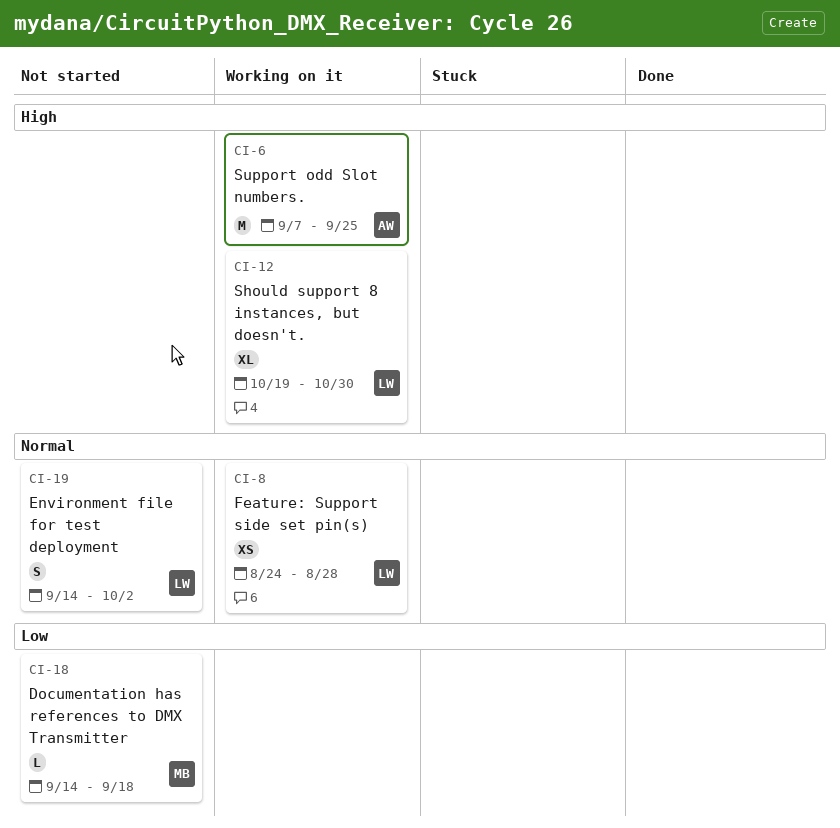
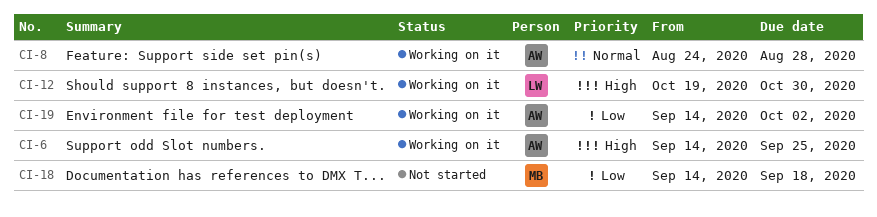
CI-6, start: Sep 7 -> Sep 14
CI-8, owner: LW -> AW
CI-19, status: Not started -> Working on it
CI-19, owner: LW -> AW
CI-19, priority: Normal -> Low

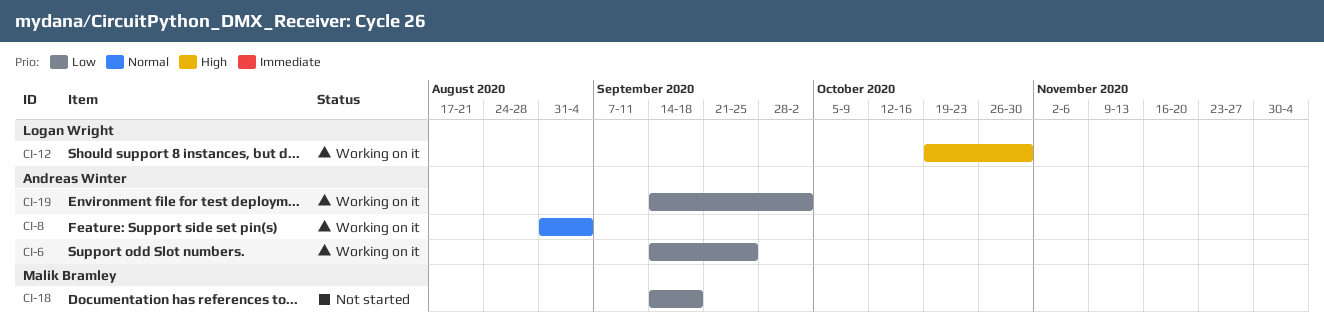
CI-6, priority: High -> Low
CI-8, start: Aug 24 -> Aug 31
CI-8, due: Aug 28 -> Sep 4

